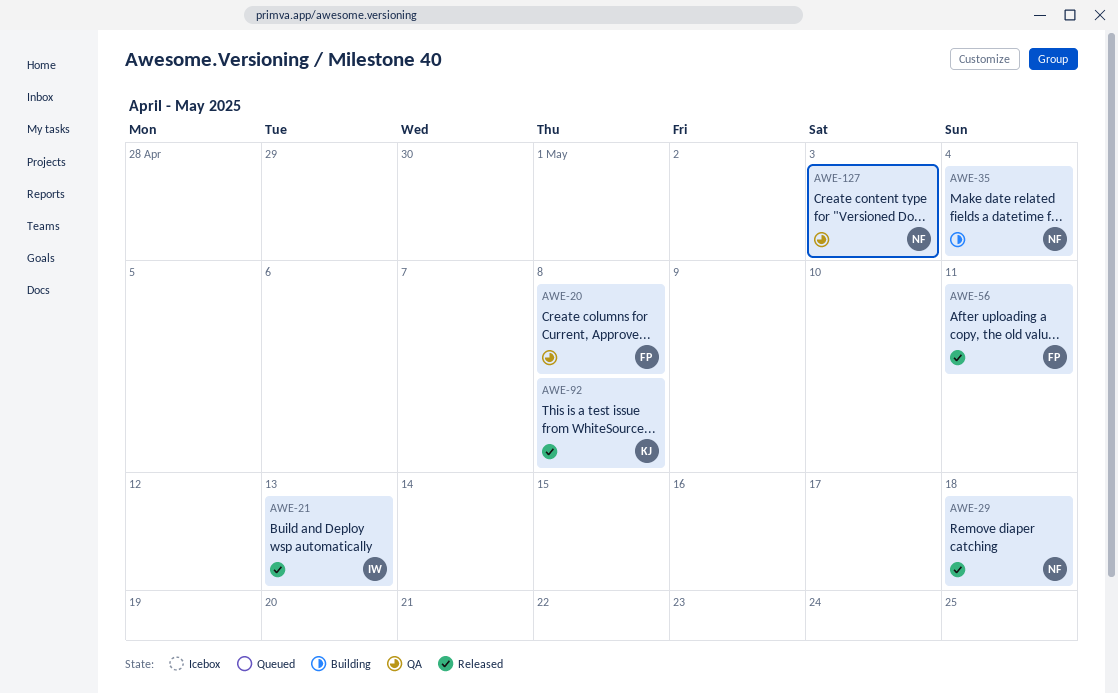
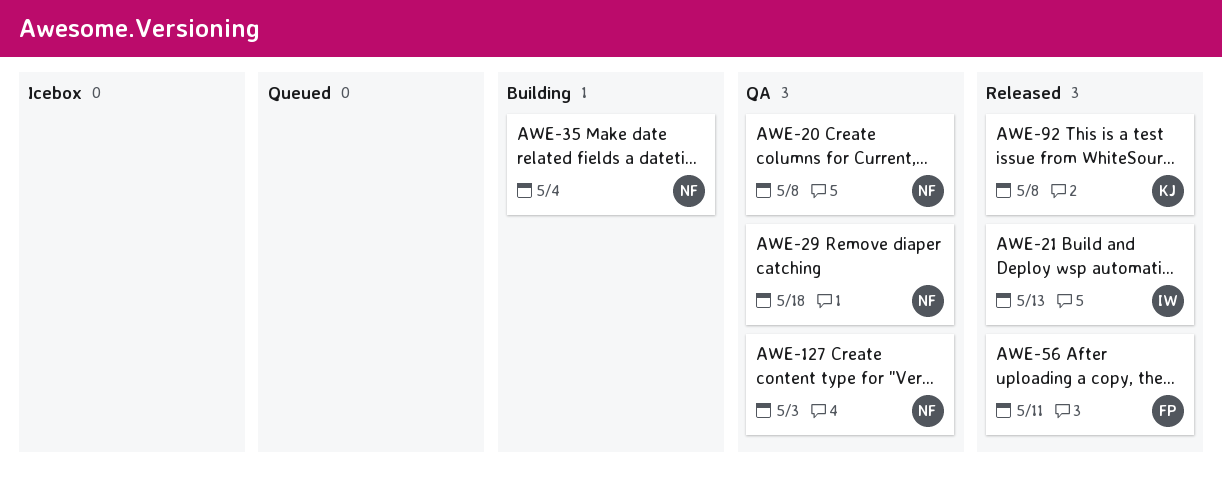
AWE-20, owner: FP -> NF
AWE-29, status: Released -> QA

